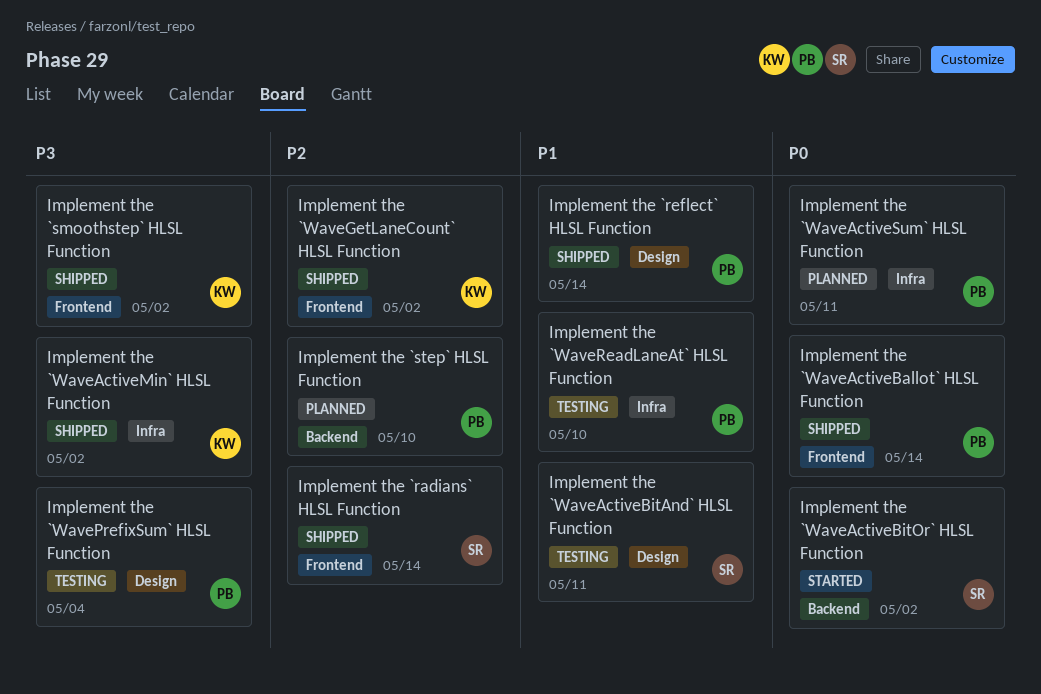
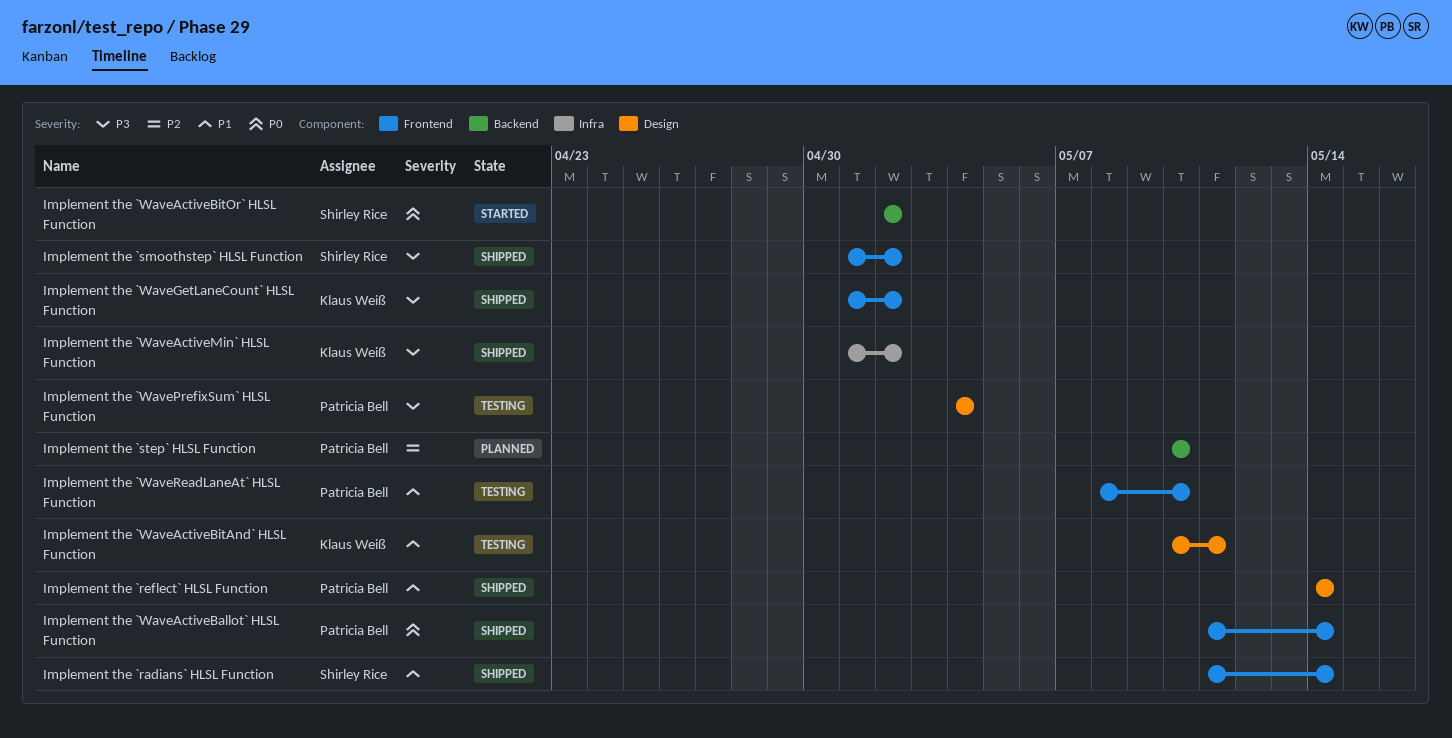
Implement the `radians` HLSL Function, priority: P2 -> P1
Implement the `smoothstep` HLSL Function, owner: Klaus Weiß -> Shirley Rice
Implement the `WaveActiveBitAnd` HLSL Function, owner: Shirley Rice -> Klaus Weiß
Implement the `WaveActiveSum` HLSL Function: present -> none
Implement the `WaveGetLaneCount` HLSL Function, priority: P2 -> P3
Implement the `WaveReadLaneAt` HLSL Function, label: Infra -> Frontend

